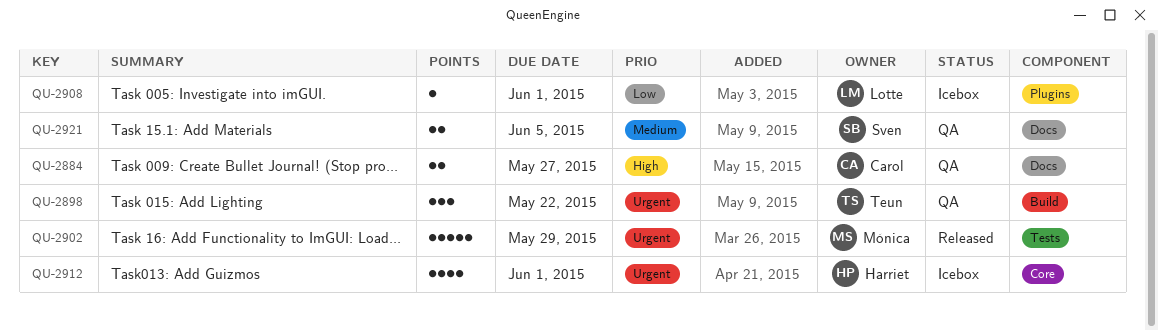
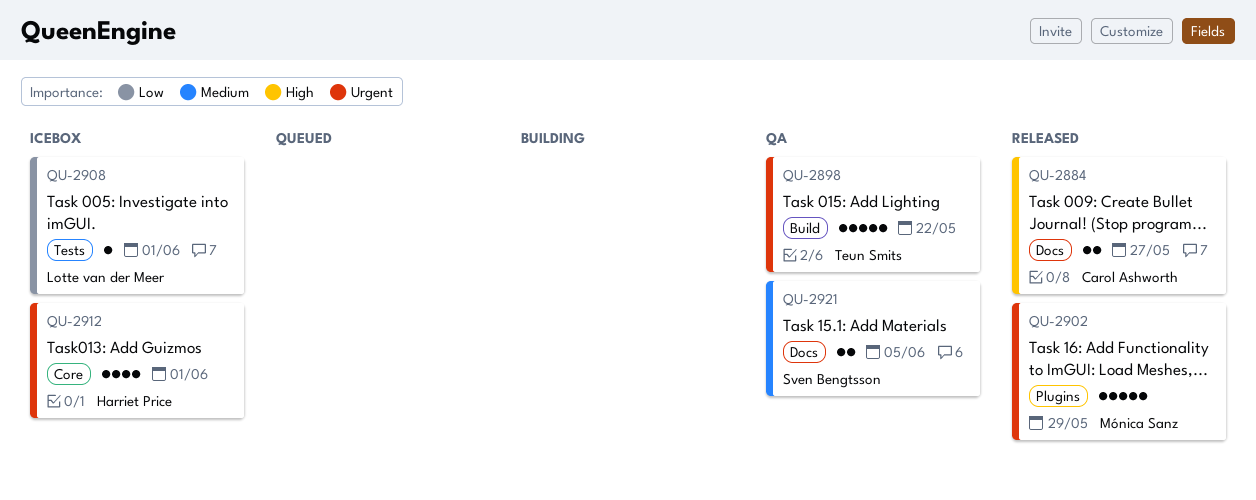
QU-2884, status: QA -> Released
QU-2898, estimate: 3 -> 5
QU-2902, label: Tests -> Plugins
QU-2908, label: Plugins -> Tests

